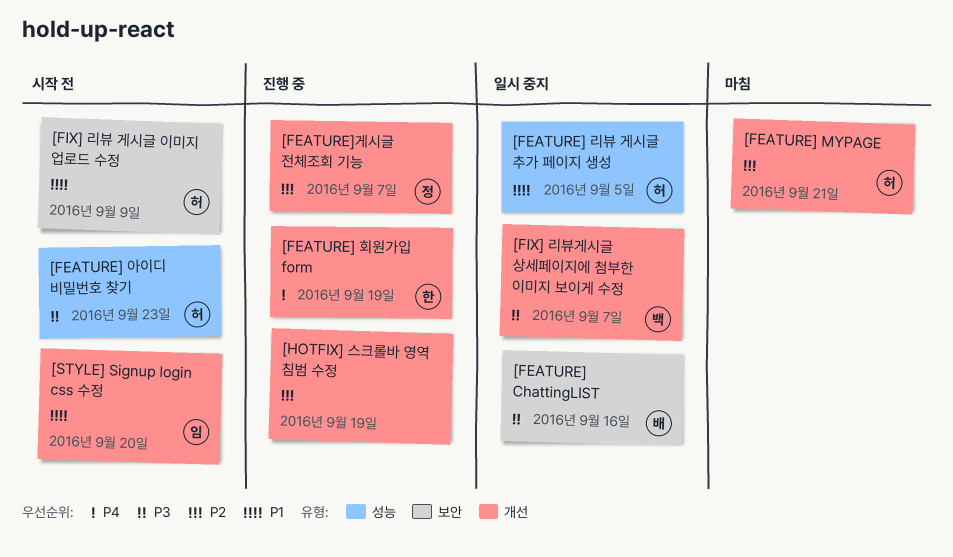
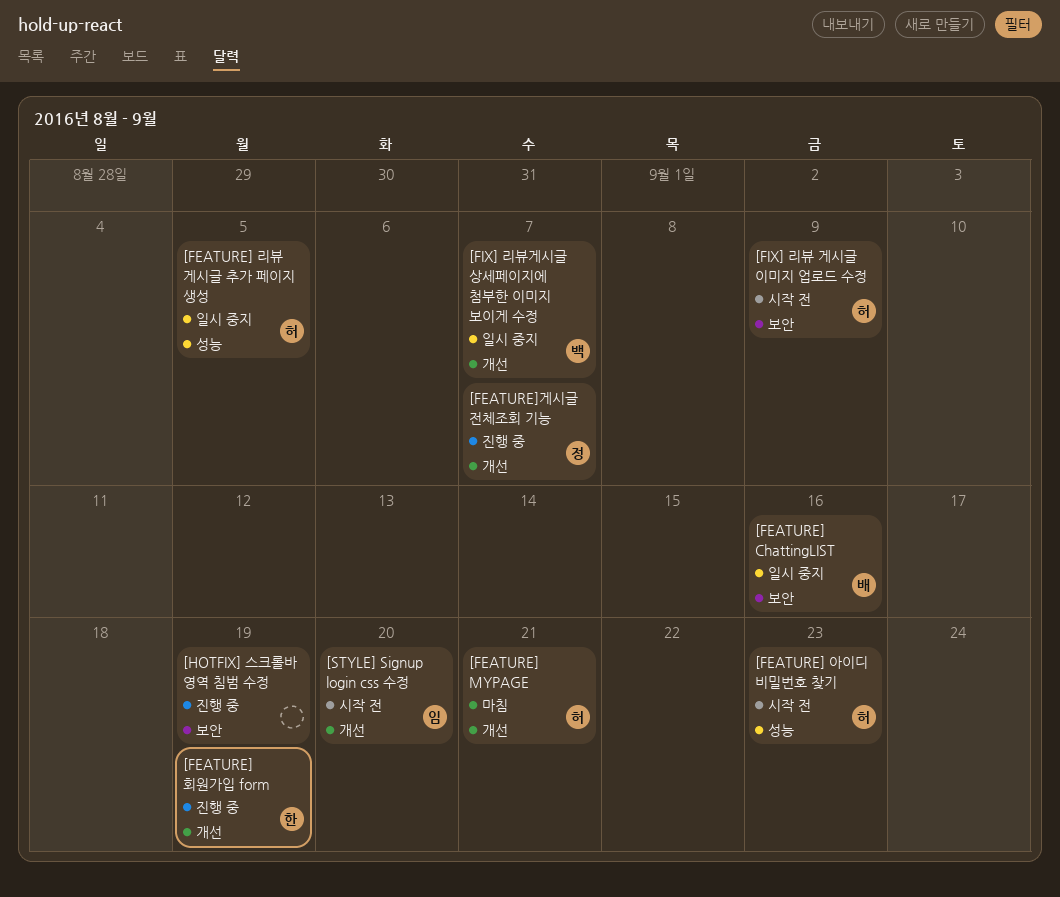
[HOTFIX] 스크롤바 영역 침범 수정, label: 개선 -> 보안

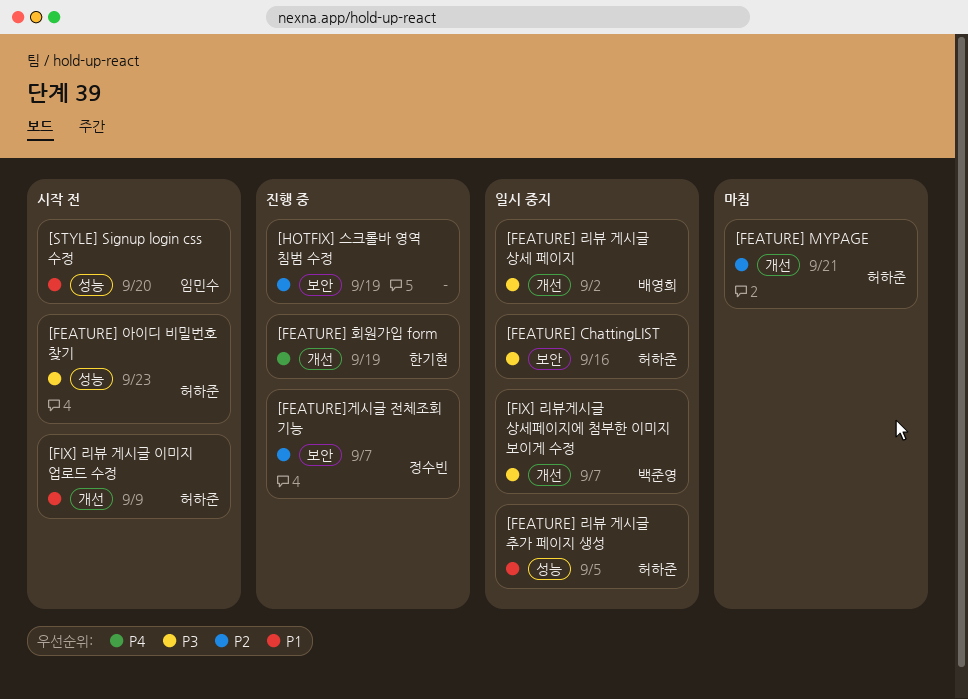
[FEATURE] ChattingLIST, owner: 배영희 -> 허하준
[FEATURE] 리뷰 게시글 상세 페이지: none -> present
[FEATURE]게시글 전체조회 기능, label: 개선 -> 보안
[FIX] 리뷰 게시글 이미지 업로드 수정, label: 보안 -> 개선
[STYLE] Signup login css 수정, label: 개선 -> 성능

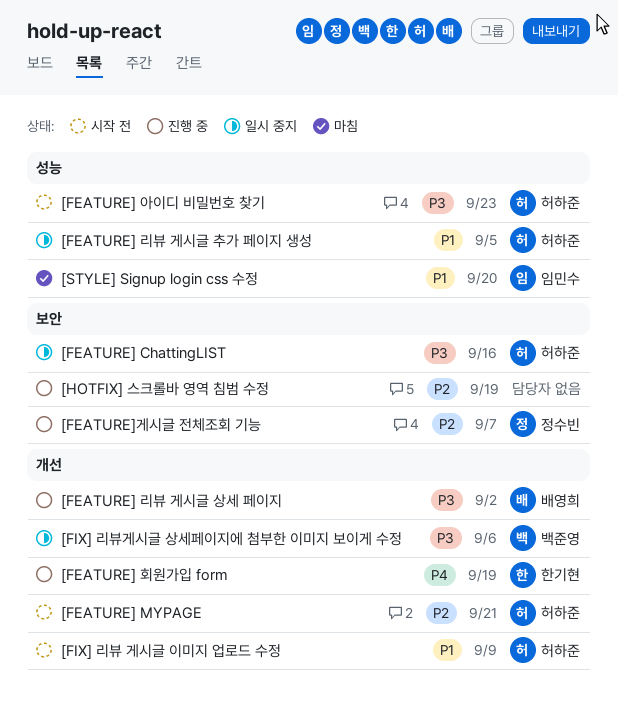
[FEATURE] MYPAGE, status: 마침 -> 시작 전
[FEATURE] 리뷰 게시글 상세 페이지, status: 일시 중지 -> 진행 중
[FIX] 리뷰게시글 상세페이지에 첨부한 이미지 보이게 수정, due: Sep 7 -> Sep 6
[STYLE] Signup login css 수정, status: 시작 전 -> 마침

